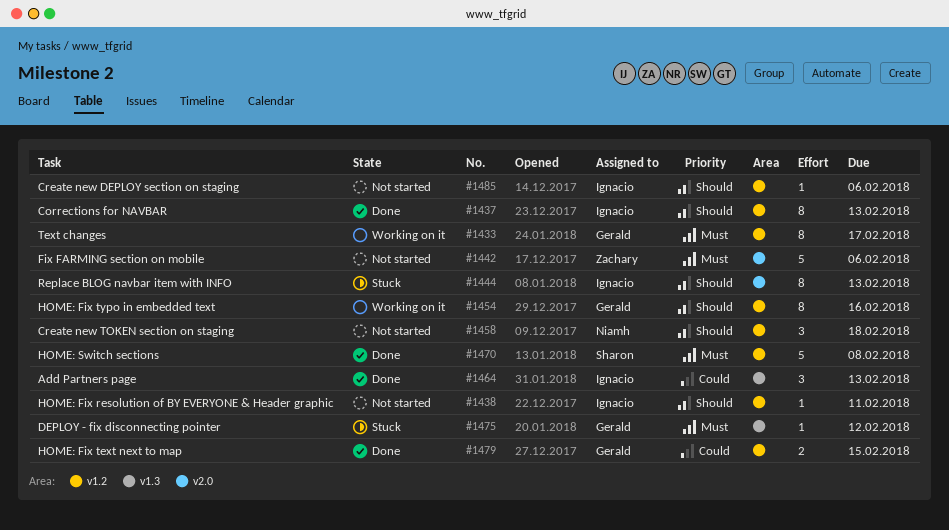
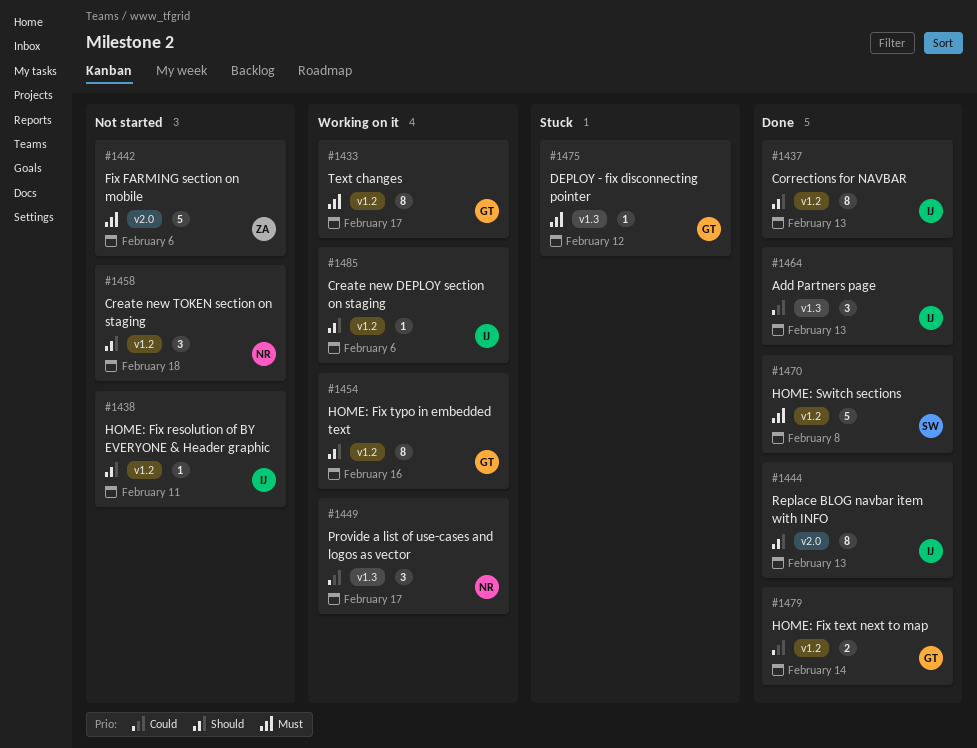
#1444, status: Stuck -> Done
#1449: none -> present
#1479, due: Feb 15 -> Feb 14
#1485, status: Not started -> Working on it

